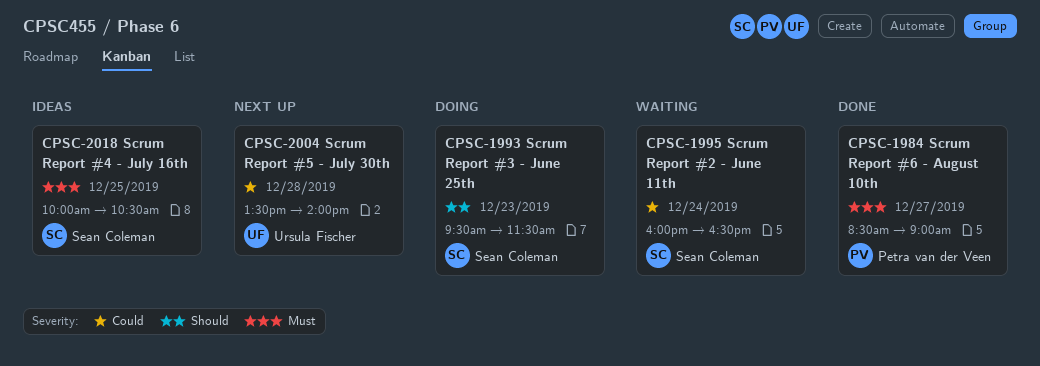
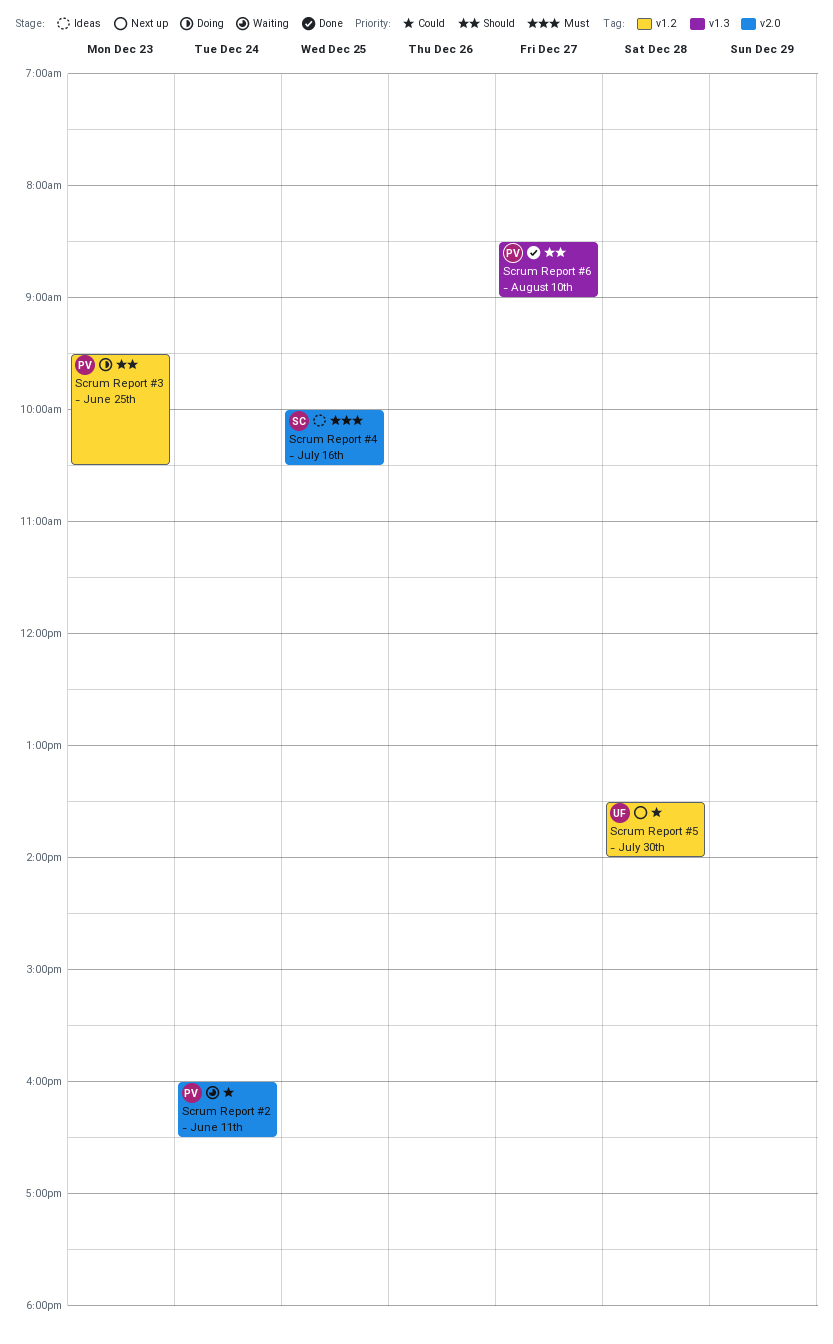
Scrum Report #2 - June 11th, owner: Sean Coleman -> Petra van der Veen
Scrum Report #3 - June 25th, owner: Sean Coleman -> Petra van der Veen
Scrum Report #3 - June 25th, ends: 11:30 -> 10:30
Scrum Report #6 - August 10th, priority: Must -> Should

